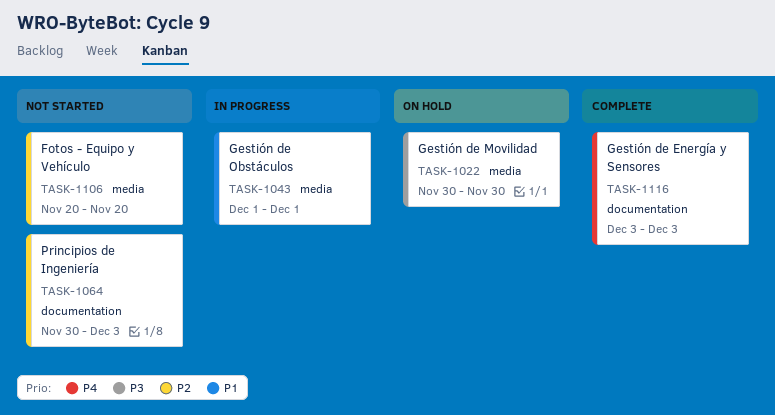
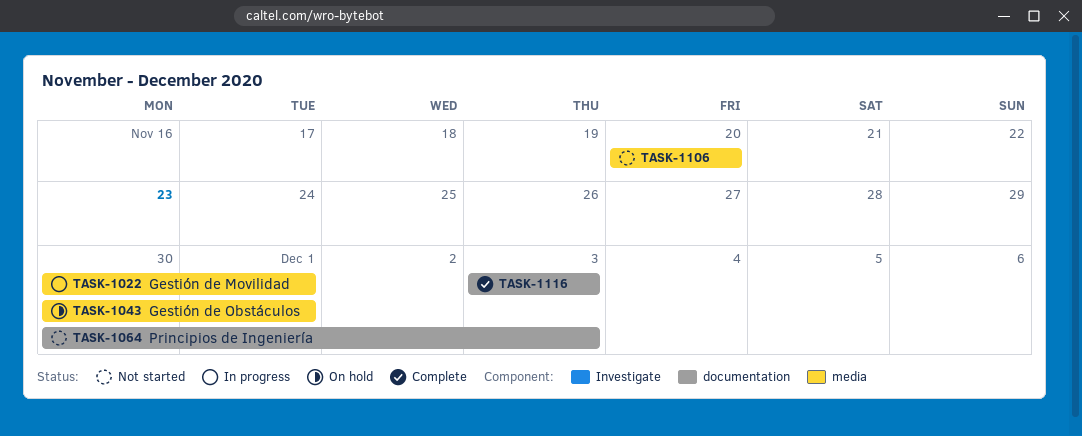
TASK-1022, status: On hold -> In progress
TASK-1022, due: Nov 30 -> Dec 1
TASK-1043, status: In progress -> On hold
TASK-1043, start: Dec 1 -> Nov 30

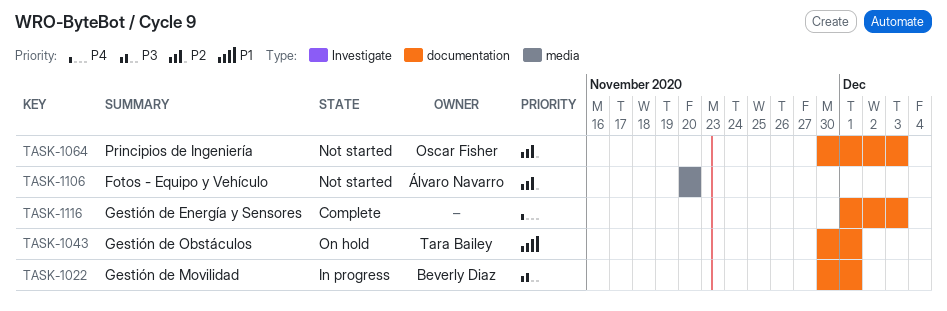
TASK-1022, label: media -> documentation
TASK-1043, label: media -> documentation
TASK-1116, start: Dec 3 -> Dec 1

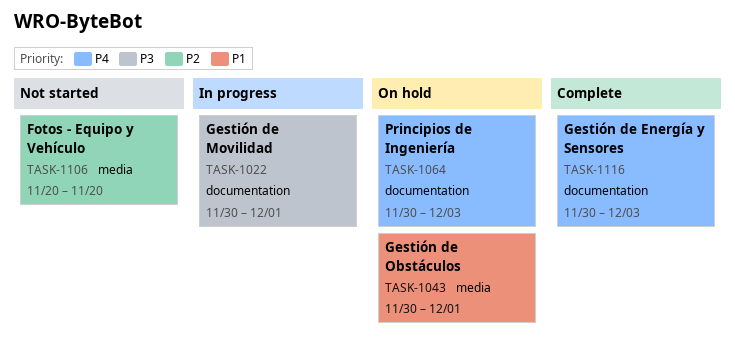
TASK-1043, label: documentation -> media
TASK-1064, status: Not started -> On hold
TASK-1064, priority: P2 -> P4
TASK-1116, start: Dec 1 -> Nov 30

